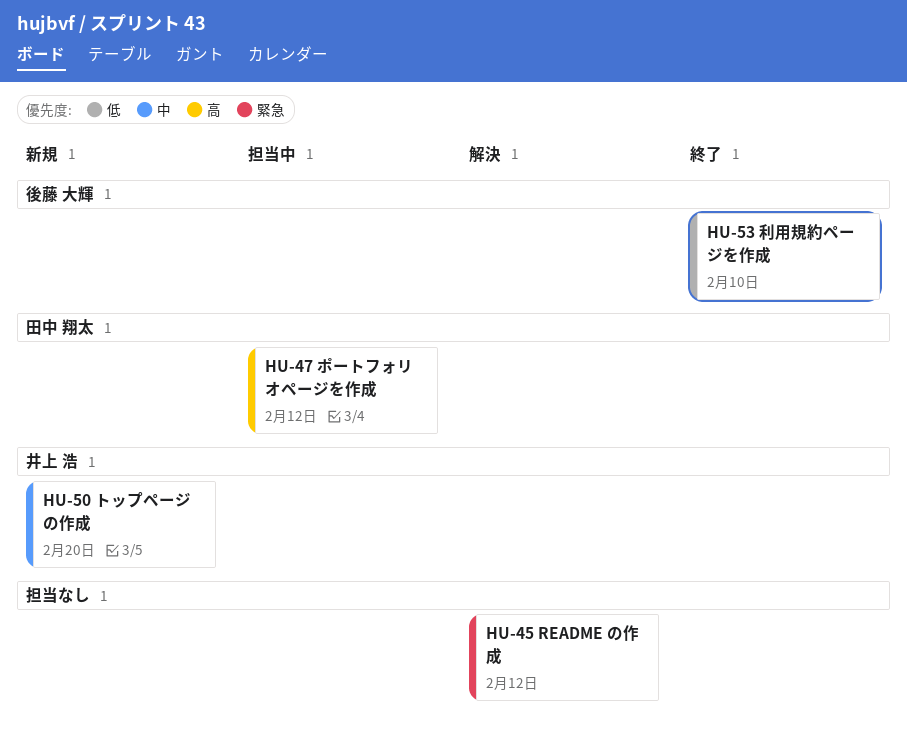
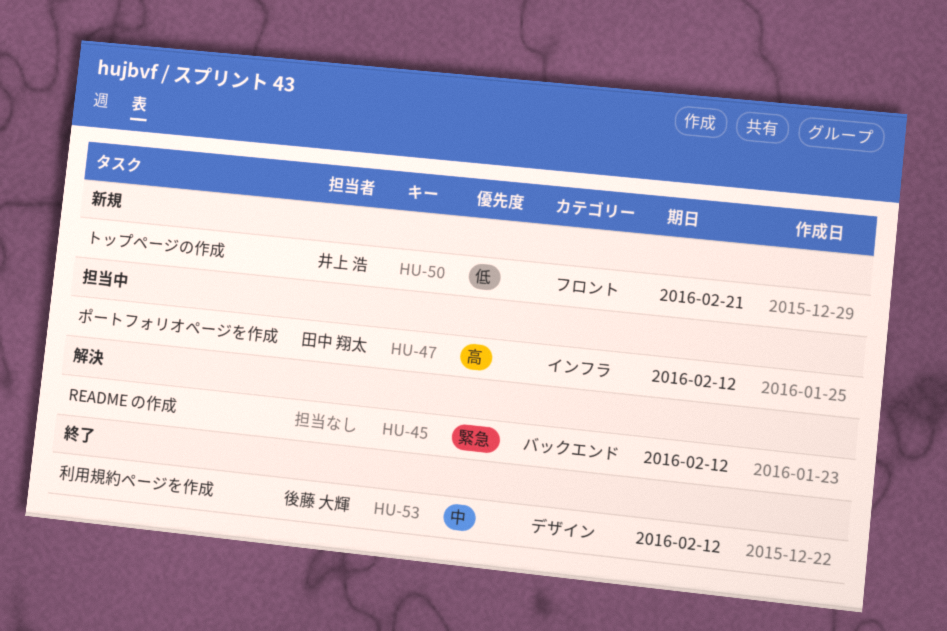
HU-50, priority: 中 -> 低
HU-50, due: Feb 20 -> Feb 21
HU-53, priority: 低 -> 中
HU-53, due: Feb 10 -> Feb 12

